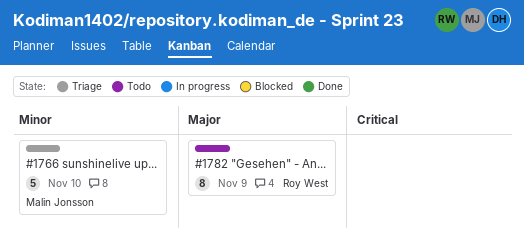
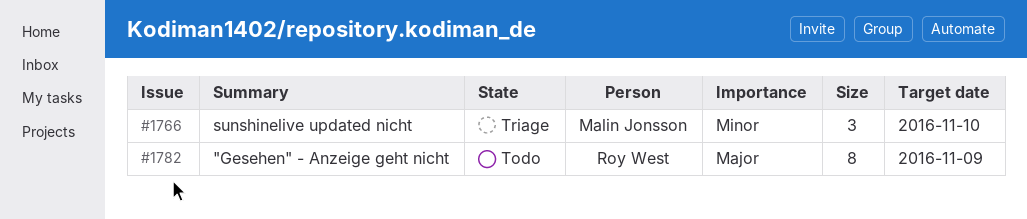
#1766, estimate: 5 -> 3

